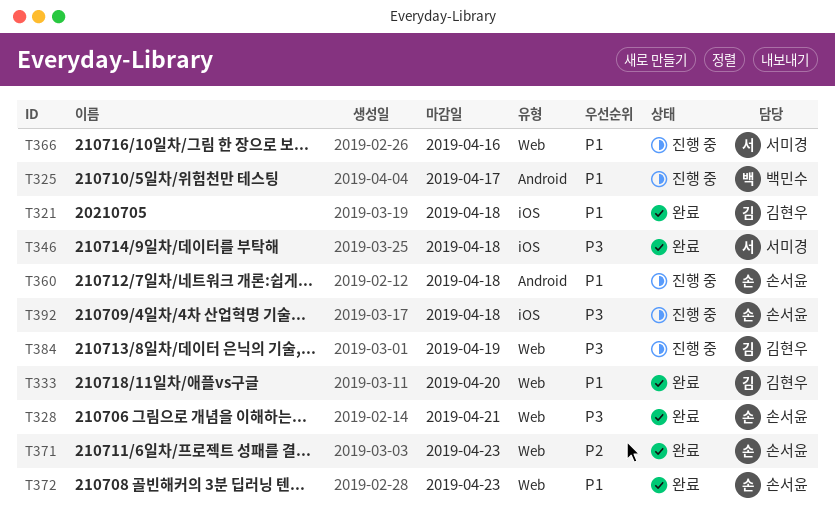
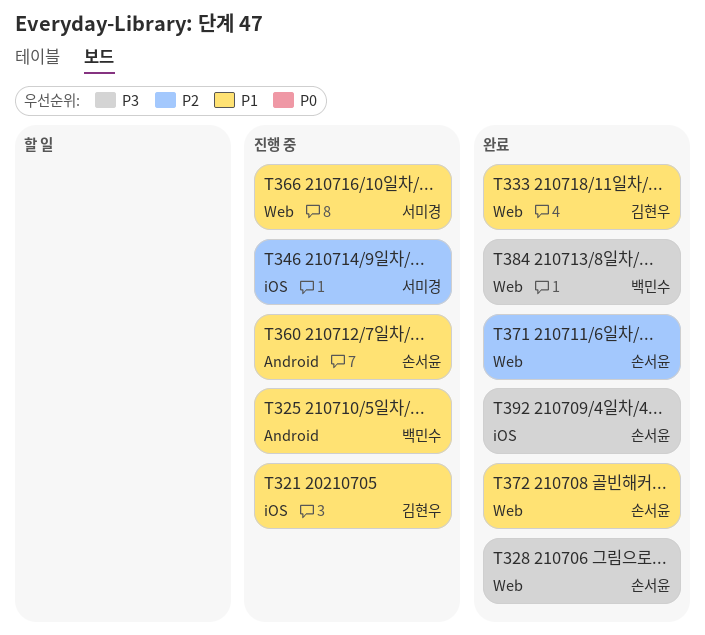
T321, status: 완료 -> 진행 중
T346, status: 완료 -> 진행 중
T346, priority: P3 -> P2
T384, status: 진행 중 -> 완료
T384, owner: 김현우 -> 백민수
T392, status: 진행 중 -> 완료

